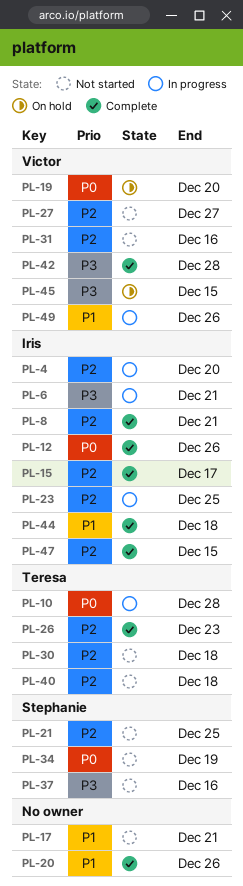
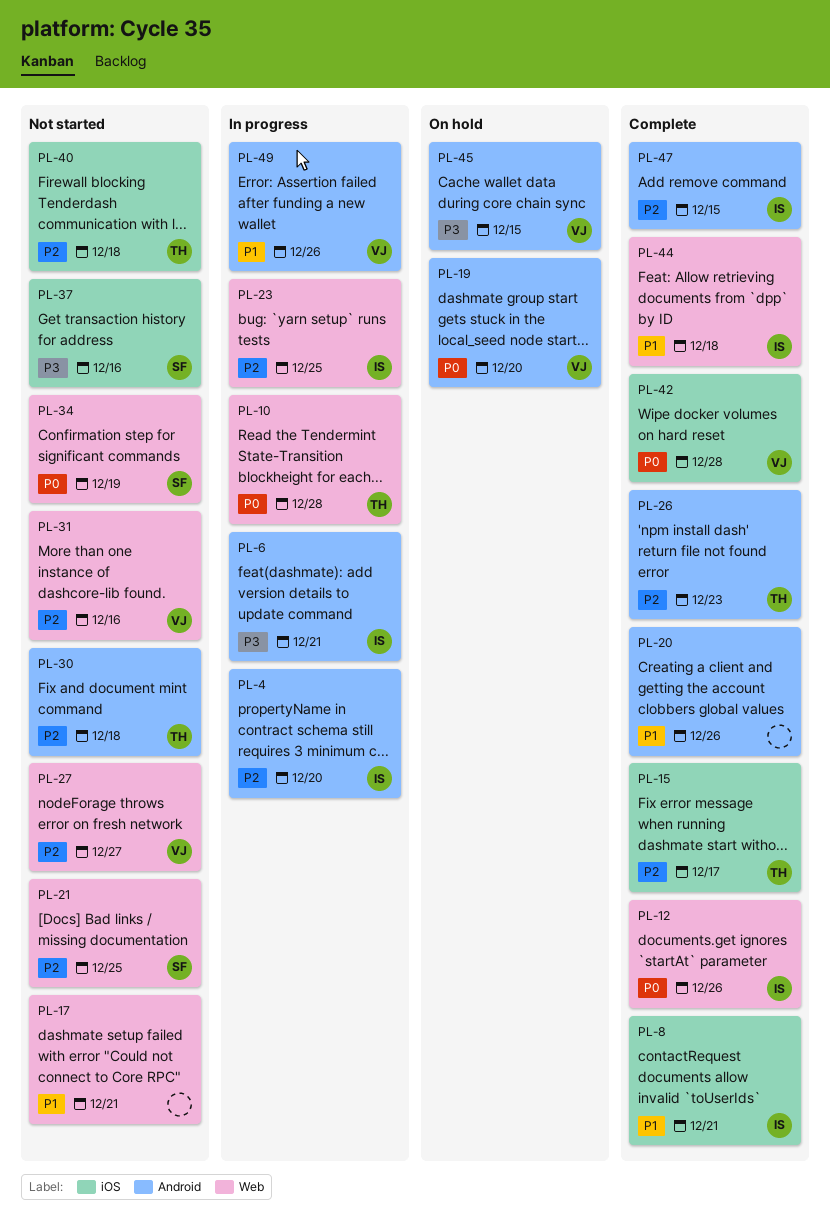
PL-8, priority: P2 -> P1
PL-15, owner: Iris -> Teresa
PL-42, priority: P3 -> P0

